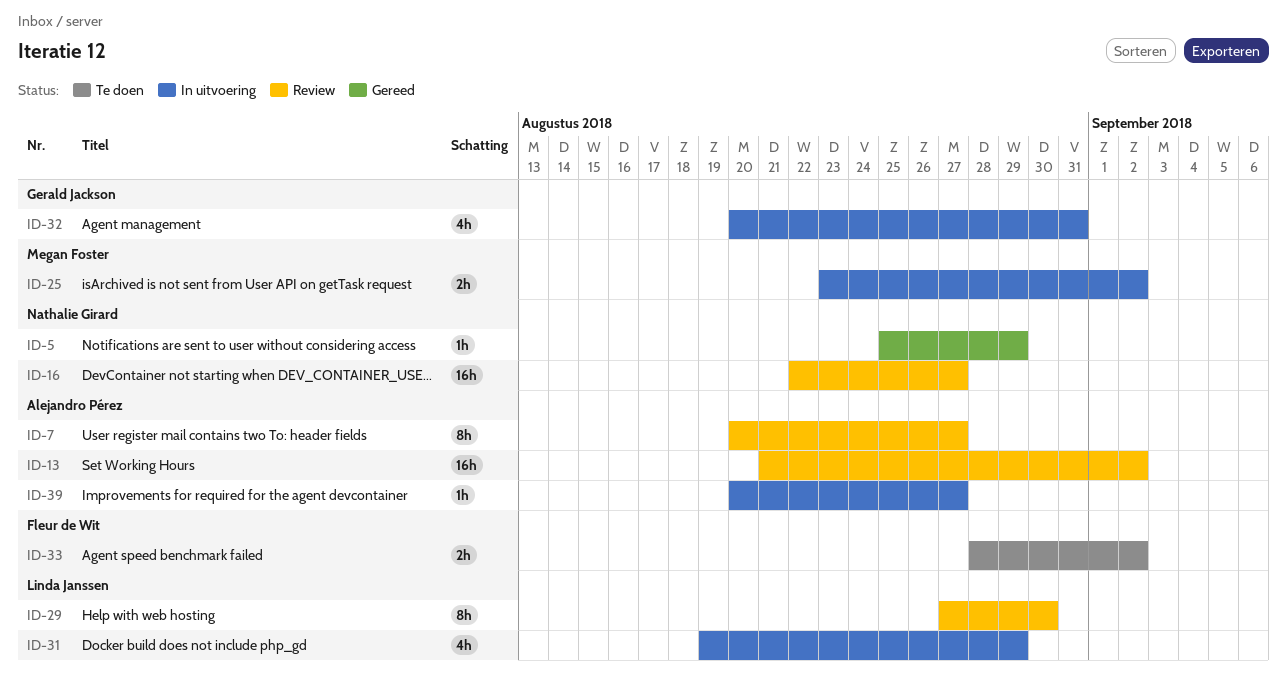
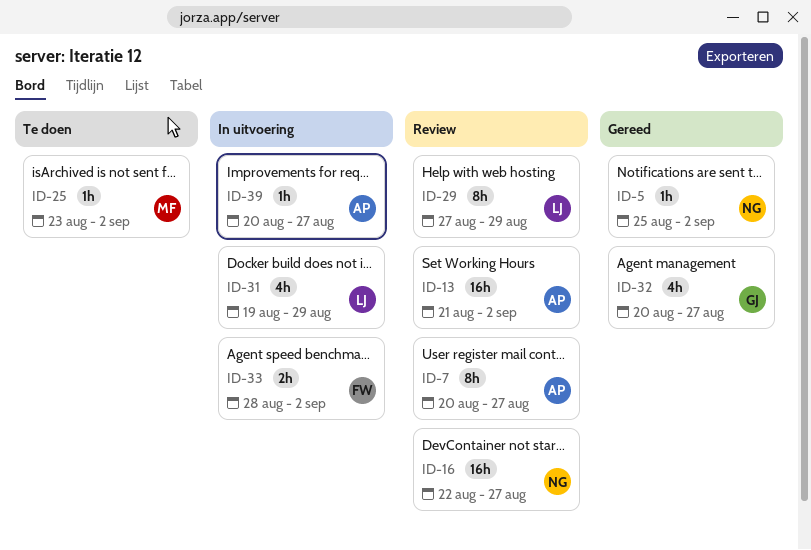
ID-5, due: Aug 29 -> Sep 2
ID-25, status: In uitvoering -> Te doen
ID-25, estimate: 2h -> 1h
ID-29, due: Aug 30 -> Aug 29
ID-32, status: In uitvoering -> Gereed
ID-32, due: Aug 31 -> Aug 27
ID-33, status: Te doen -> In uitvoering

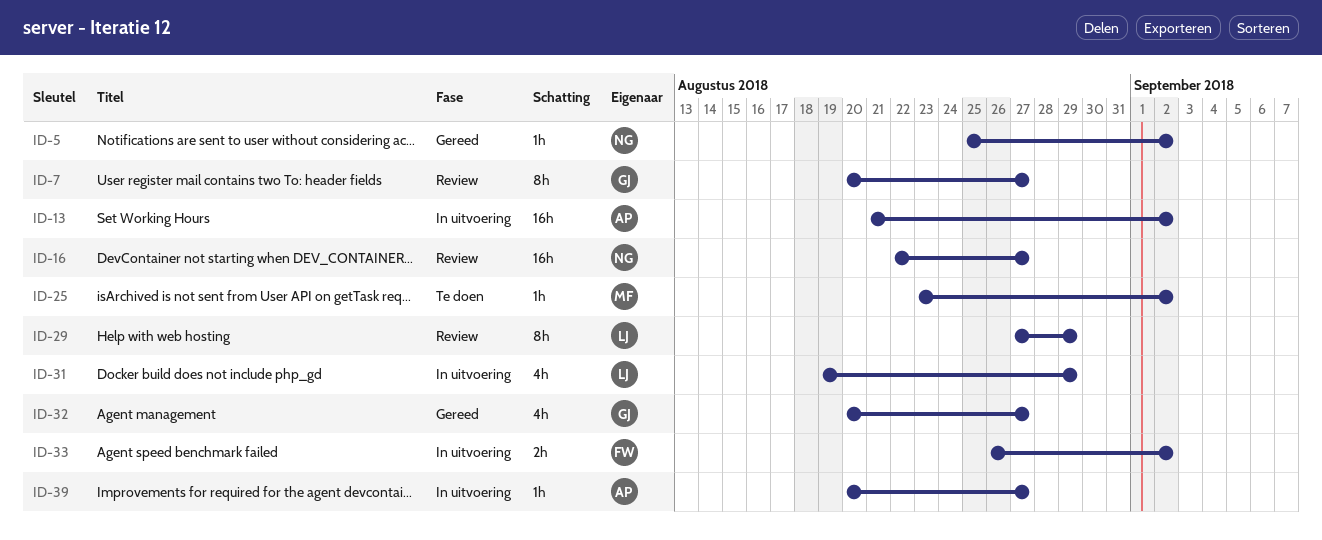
ID-7, owner: AP -> GJ
ID-13, status: Review -> In uitvoering
ID-33, start: Aug 28 -> Aug 26

